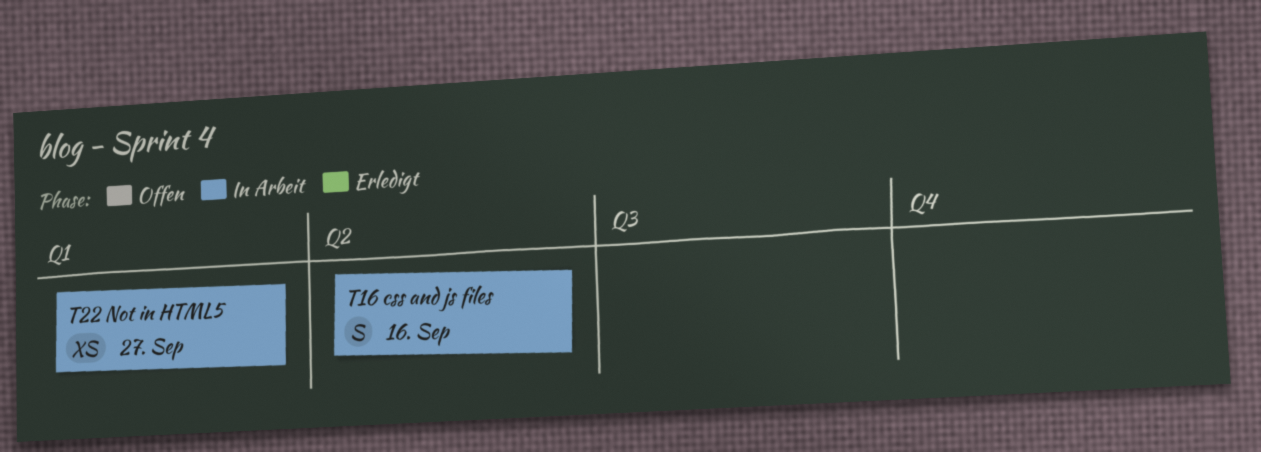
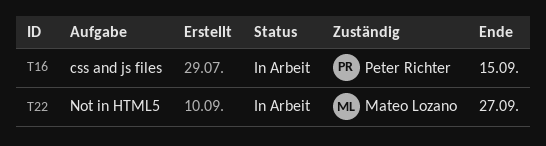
T16, due: Sep 16 -> Sep 15

